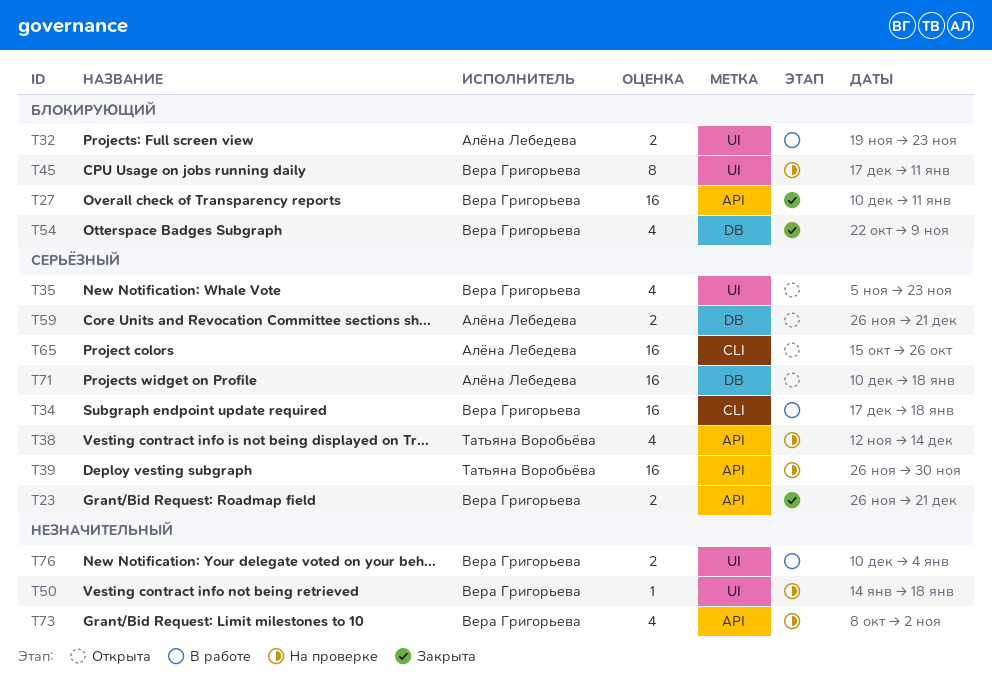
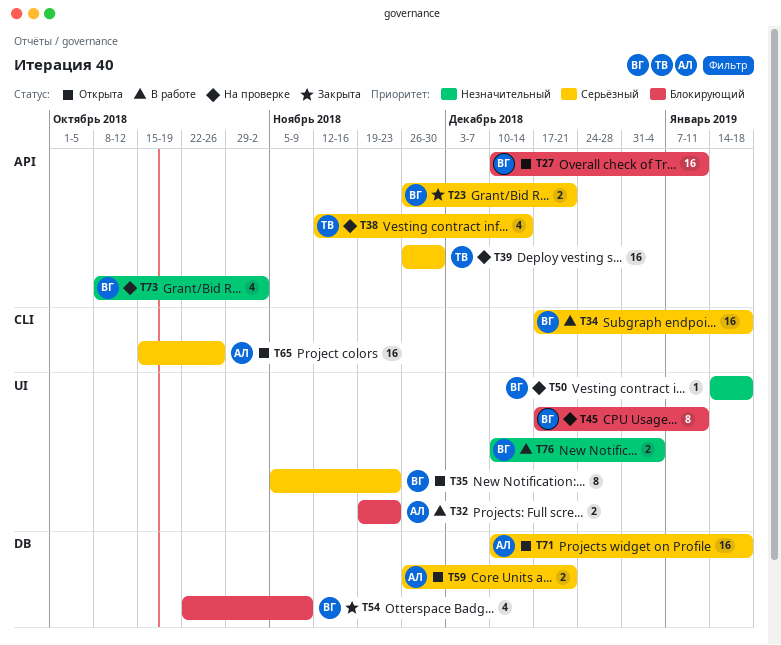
T27, status: Закрыта -> Открыта
T35, estimate: 4 -> 8

